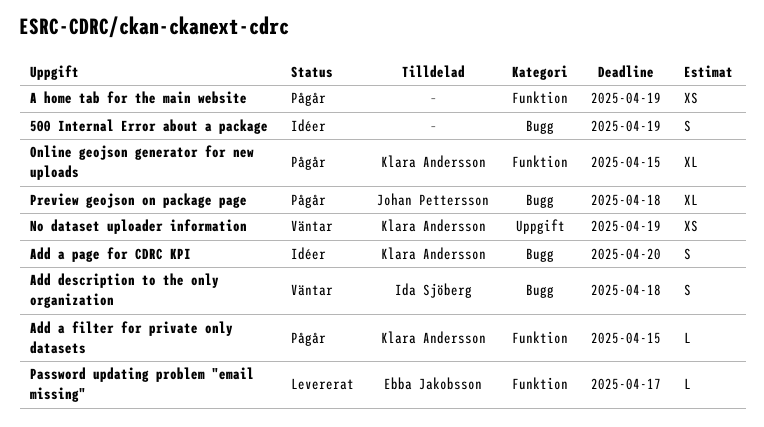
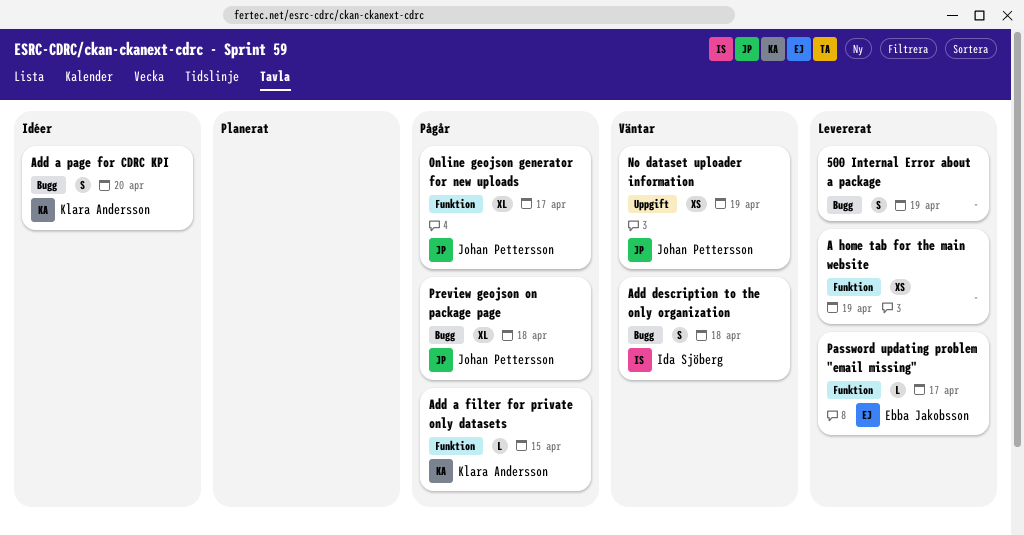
500 Internal Error about a package, status: Idéer -> Levererat
A home tab for the main website, status: Pågår -> Levererat
No dataset uploader information, owner: Klara Andersson -> Johan Pettersson
Online geojson generator for new uploads, owner: Klara Andersson -> Johan Pettersson
Online geojson generator for new uploads, due: Apr 15 -> Apr 17

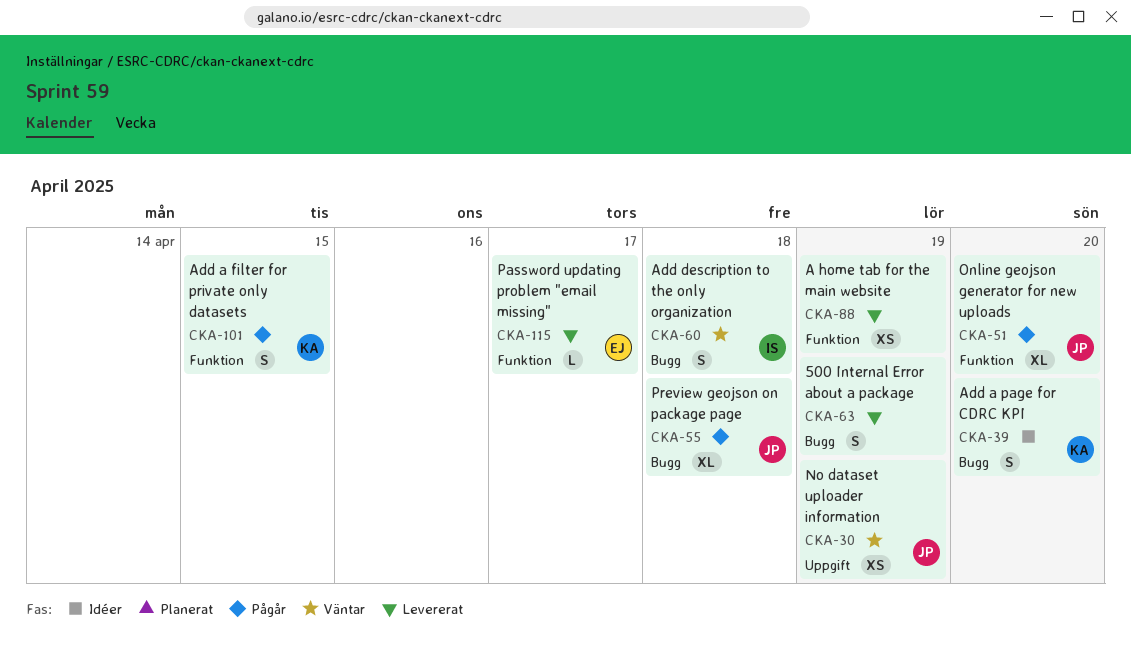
Add a filter for private only datasets, estimate: L -> S
Online geojson generator for new uploads, due: Apr 17 -> Apr 20

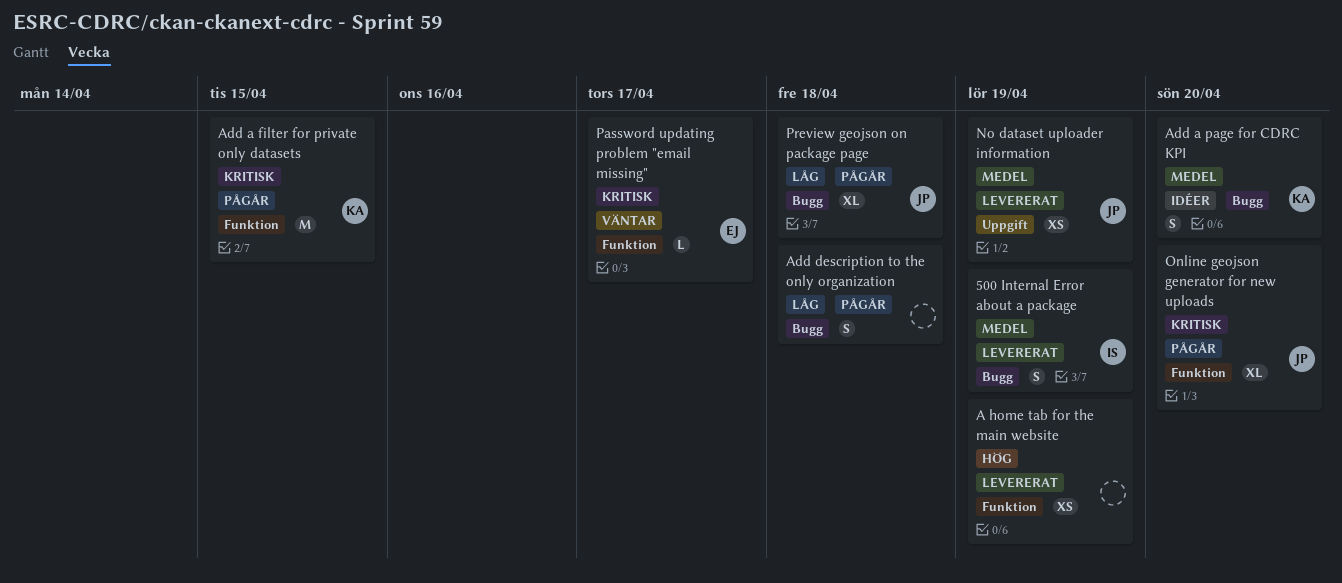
500 Internal Error about a package, owner: none -> IS
Add a filter for private only datasets, estimate: S -> M
Add description to the only organization, status: Väntar -> Pågår
Add description to the only organization, owner: IS -> none
No dataset uploader information, status: Väntar -> Levererat
Password updating problem "email missing", status: Levererat -> Väntar

